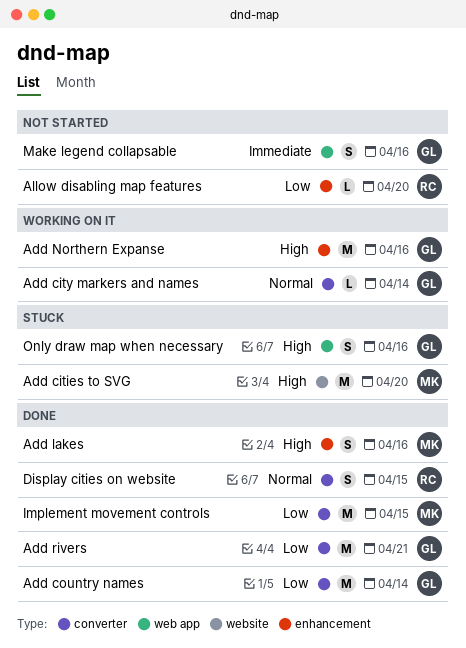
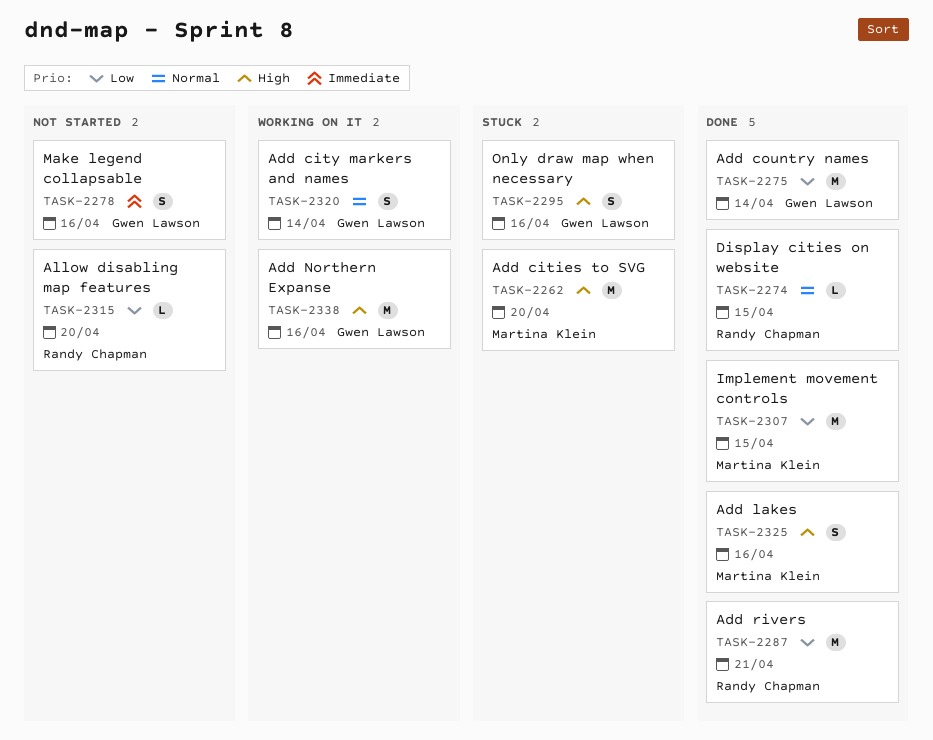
Add city markers and names, estimate: L -> S
Add rivers, owner: Gwen Lawson -> Randy Chapman
Display cities on website, estimate: S -> L

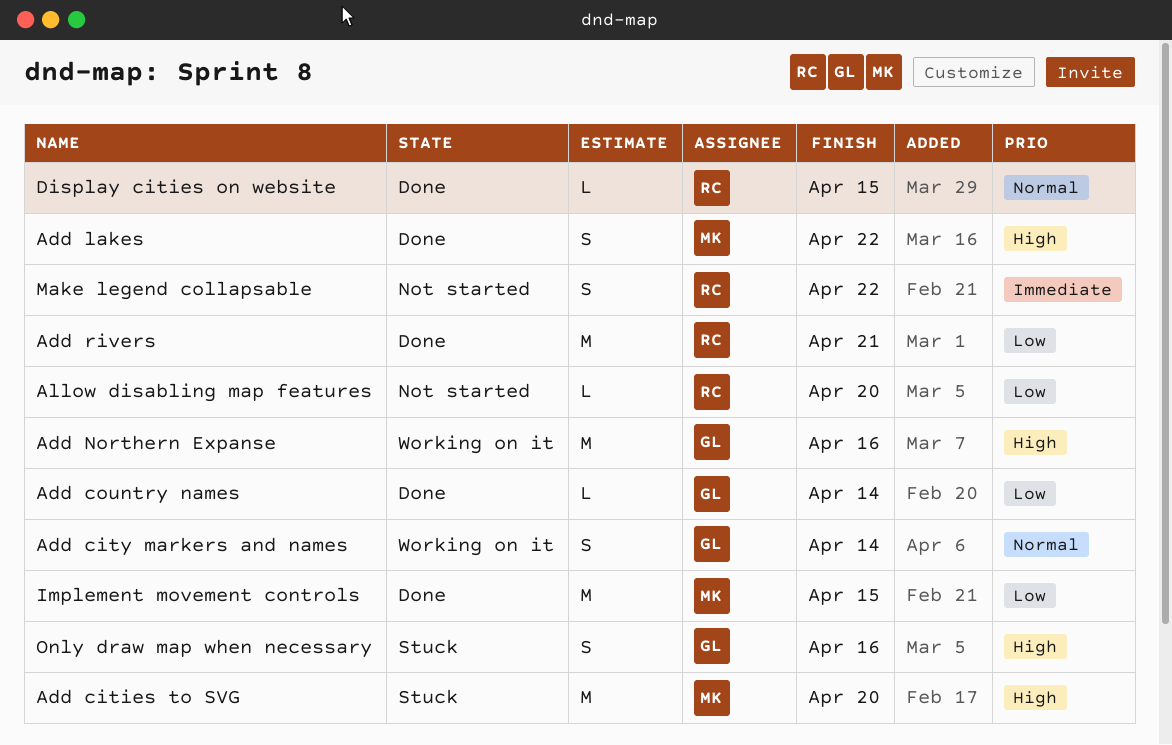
Add country names, estimate: M -> L
Add lakes, due: Apr 16 -> Apr 22
Make legend collapsable, owner: Gwen Lawson -> Randy Chapman
Make legend collapsable, due: Apr 16 -> Apr 22

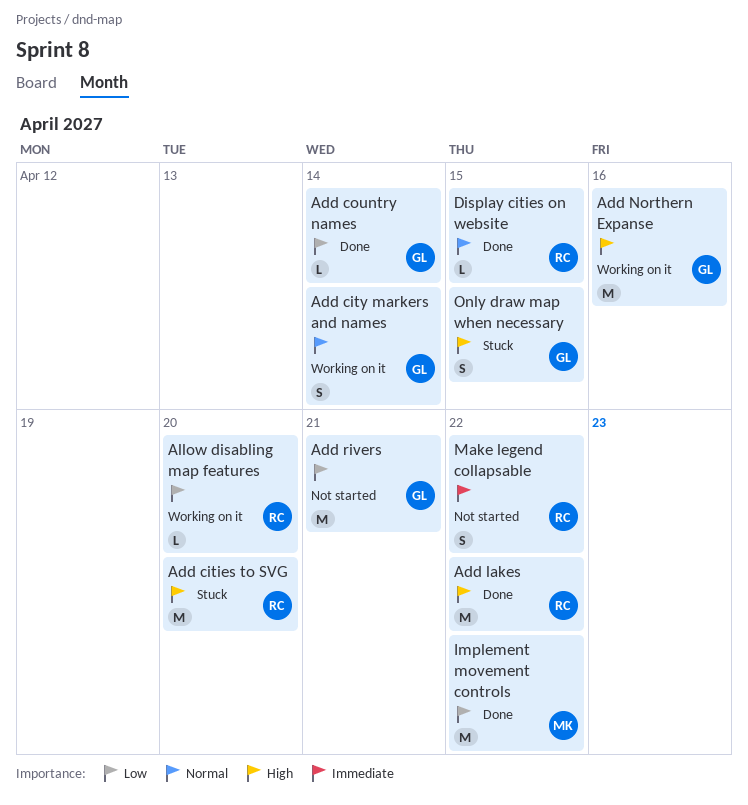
Add cities to SVG, owner: MK -> RC
Add lakes, owner: MK -> RC
Add lakes, estimate: S -> M
Add rivers, status: Done -> Not started
Add rivers, owner: RC -> GL
Allow disabling map features, status: Not started -> Working on it
Implement movement controls, due: Apr 15 -> Apr 22
Only draw map when necessary, due: Apr 16 -> Apr 15

